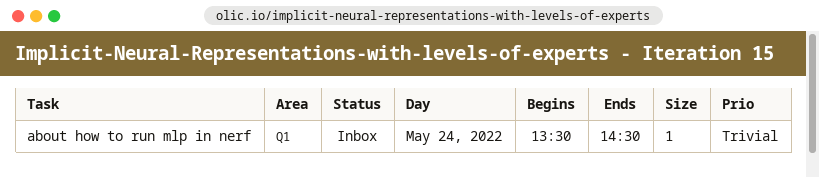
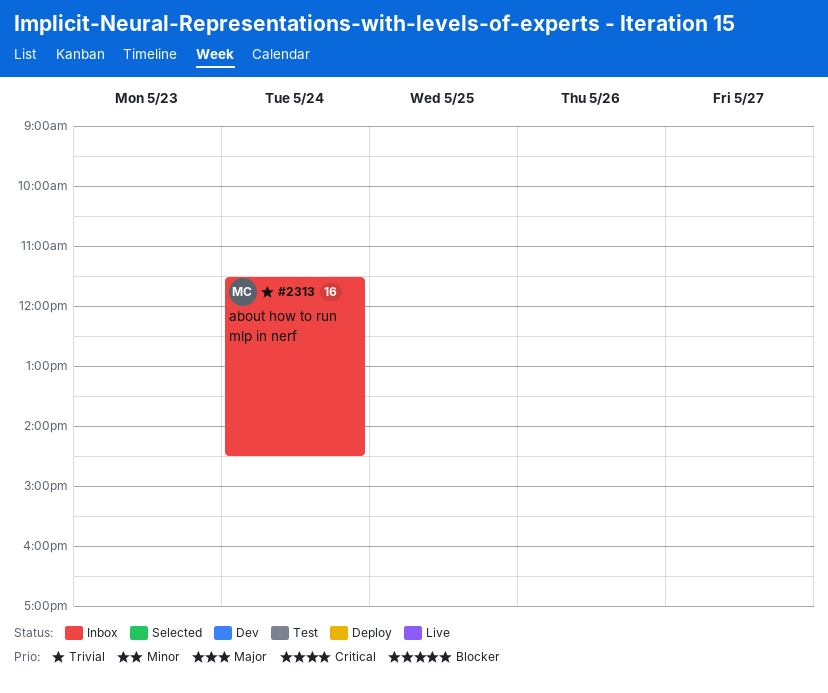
about how to run mlp in nerf, estimate: 1 -> 16
about how to run mlp in nerf, begins: 13:30 -> 11:30

